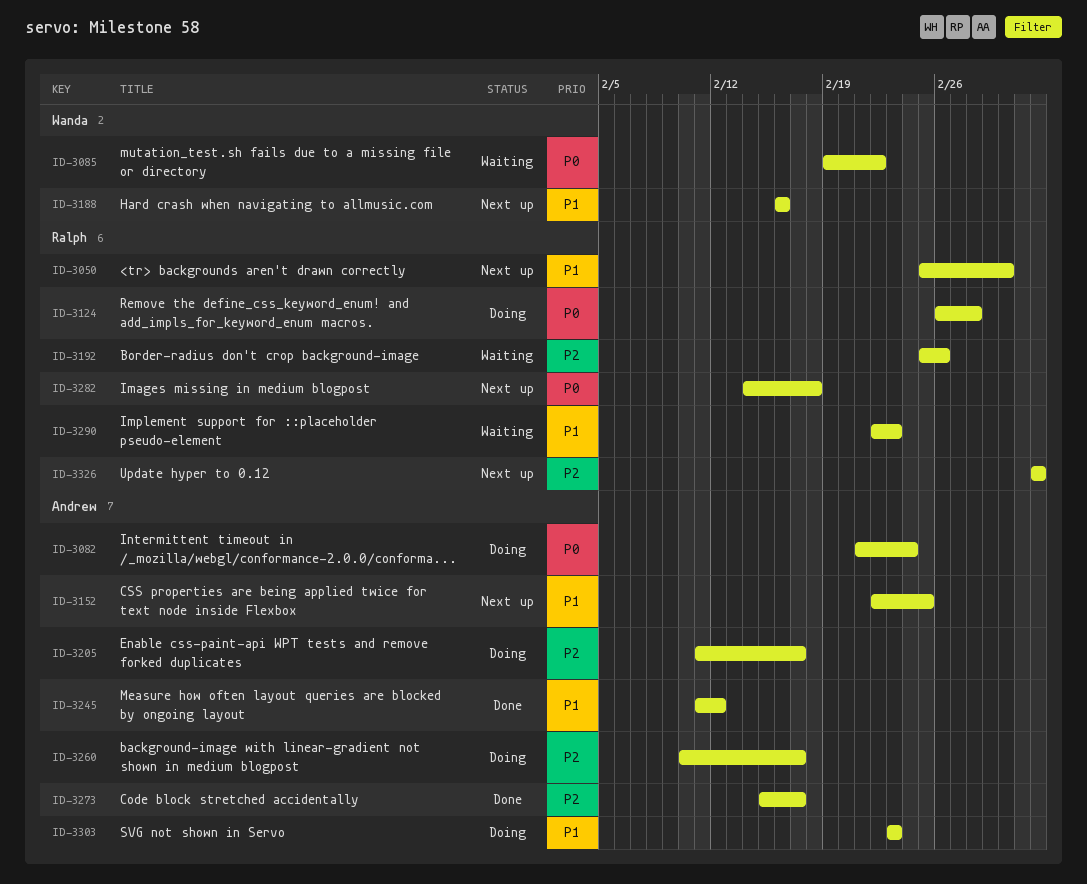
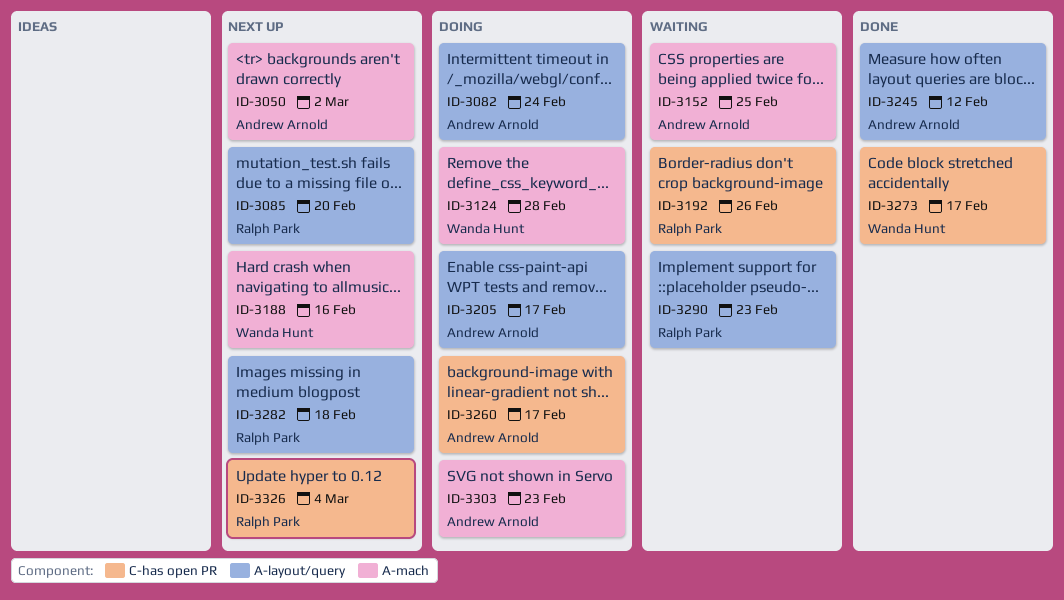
ID-3050, owner: Ralph Park -> Andrew Arnold
ID-3085, status: Waiting -> Next up
ID-3085, owner: Wanda Hunt -> Ralph Park
ID-3085, due: Feb 22 -> Feb 20
ID-3124, owner: Ralph Park -> Wanda Hunt
ID-3152, status: Next up -> Waiting
ID-3273, owner: Andrew Arnold -> Wanda Hunt

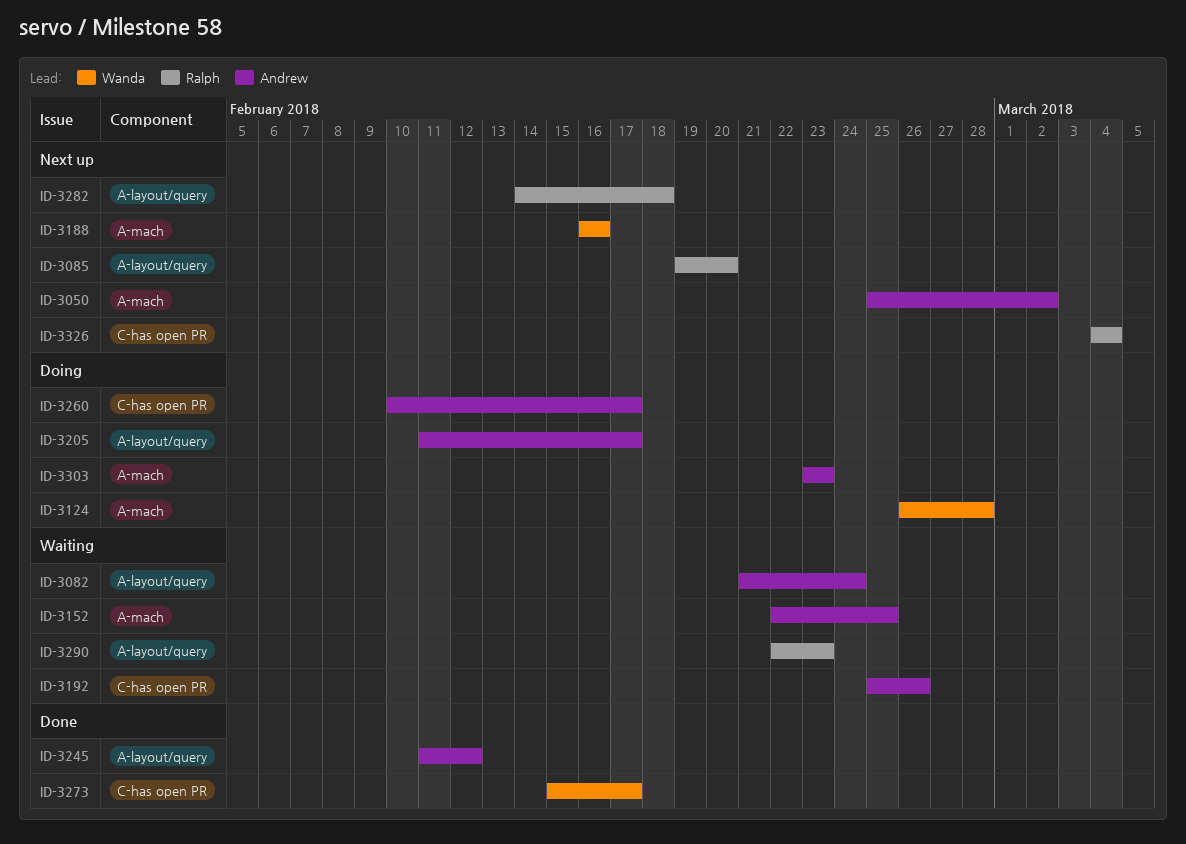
ID-3082, status: Doing -> Waiting
ID-3192, owner: Ralph Park -> Andrew Arnold

